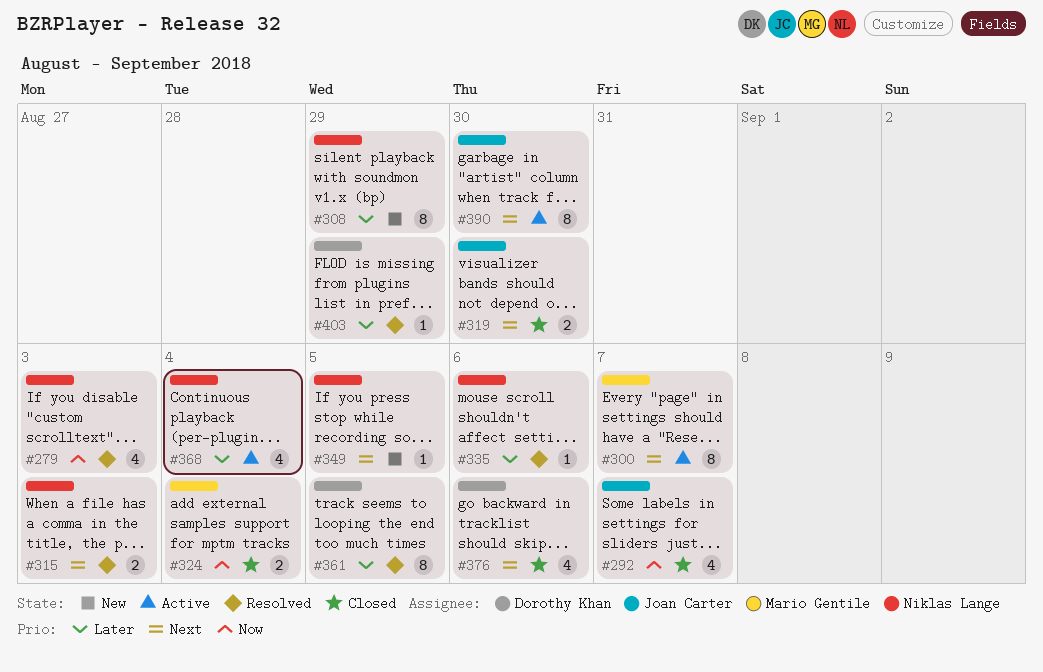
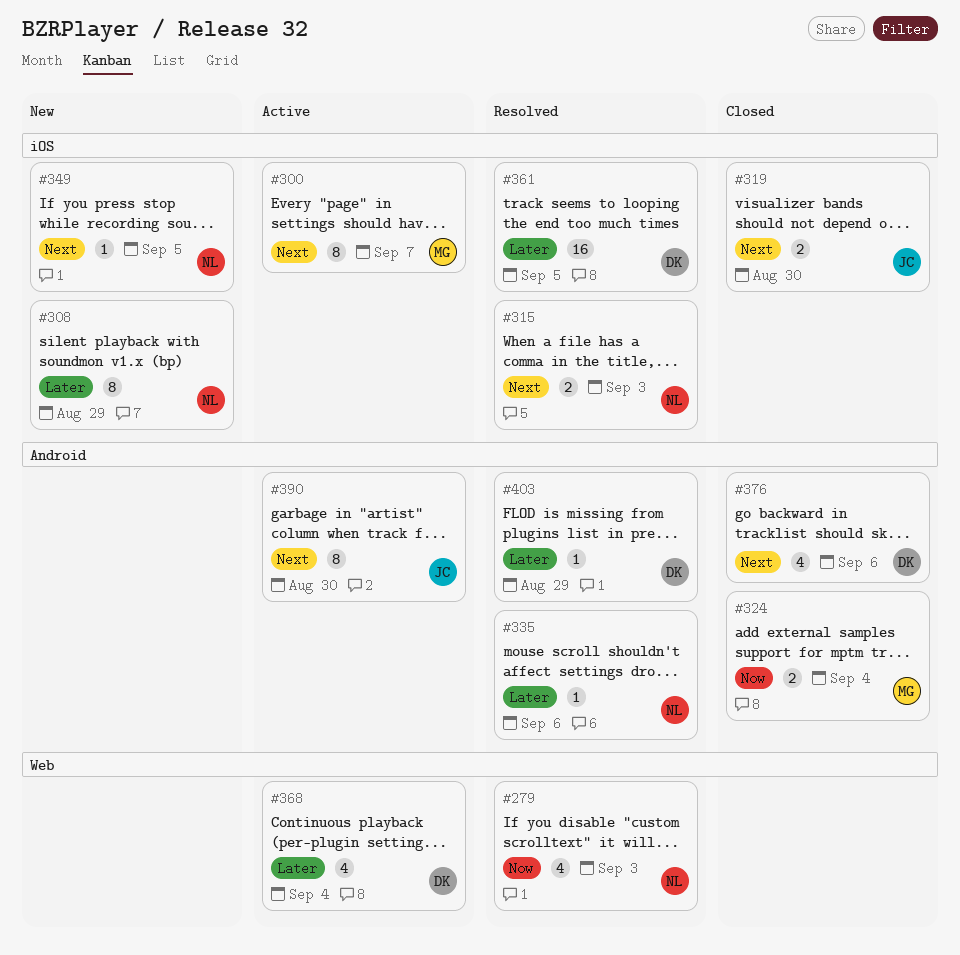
#292: present -> none
#361, estimate: 8 -> 16
#368, owner: Niklas Lange -> Dorothy Khan

